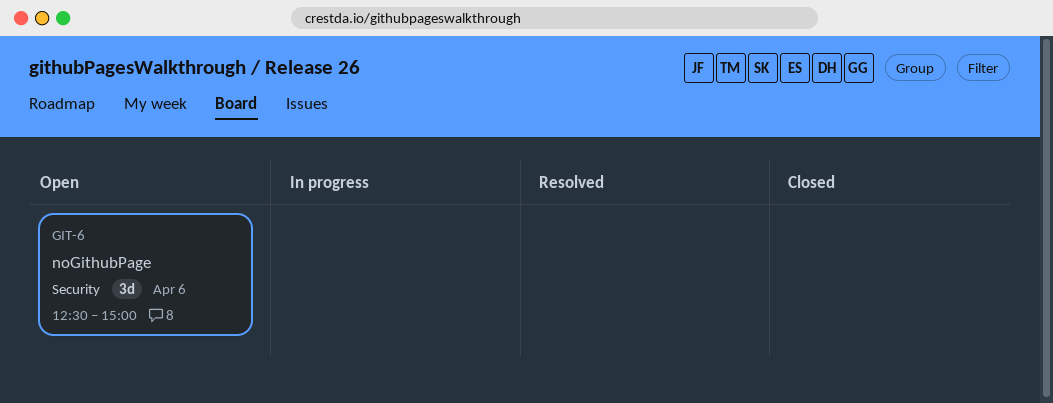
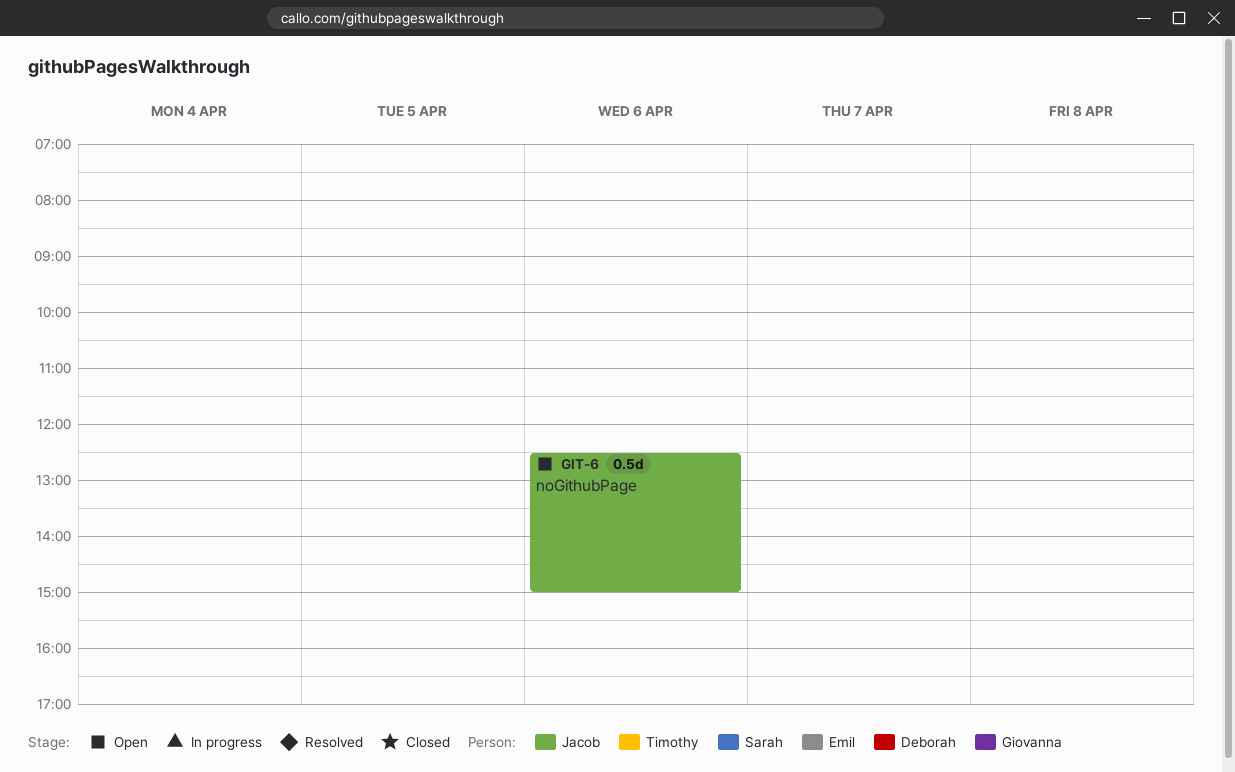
GIT-6, estimate: 3d -> 0.5d

